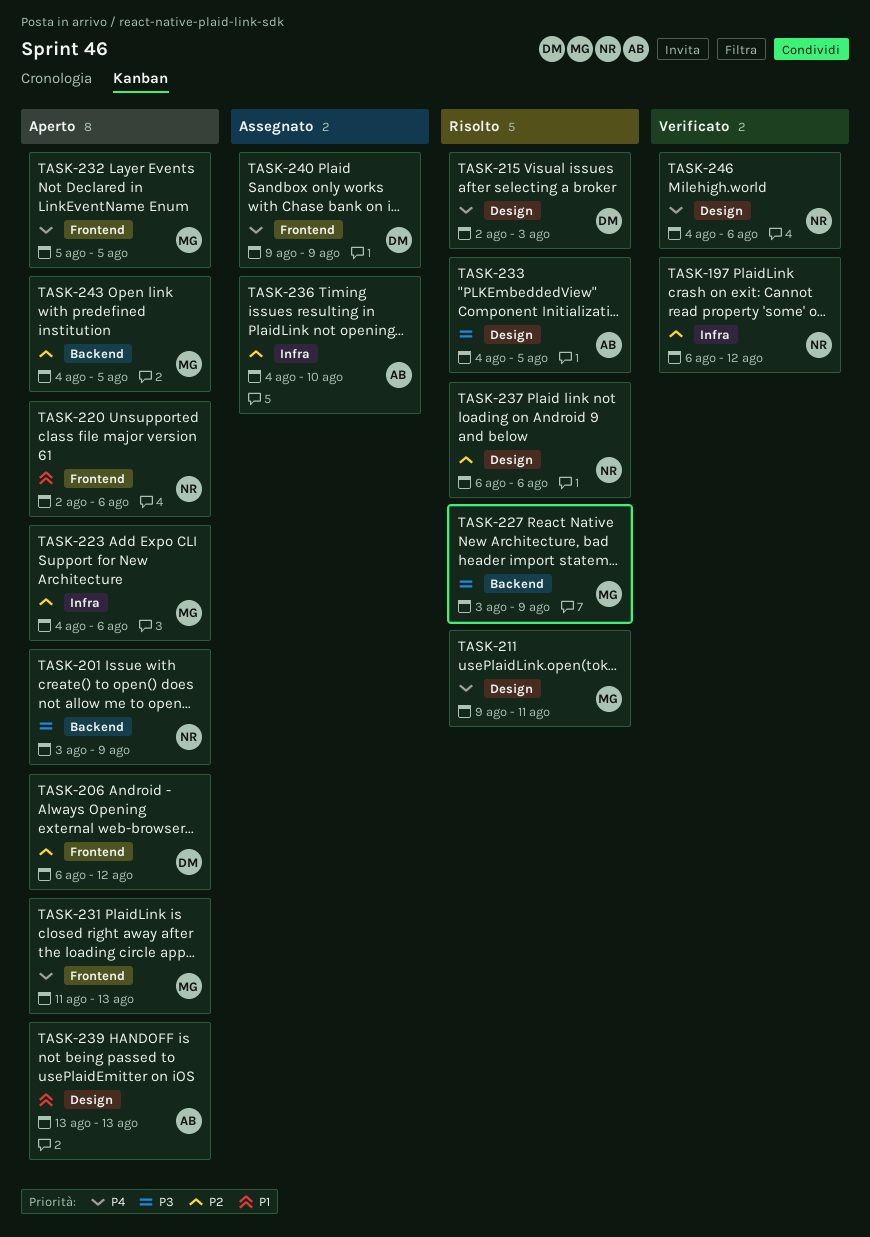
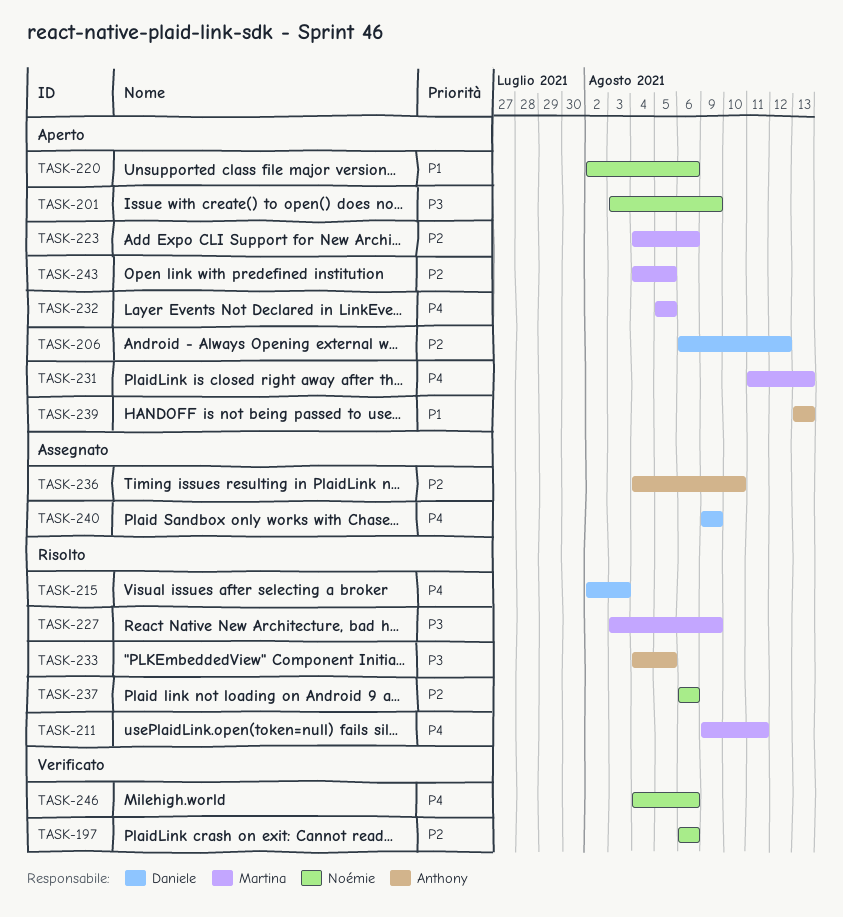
TASK-197, due: Aug 12 -> Aug 6

